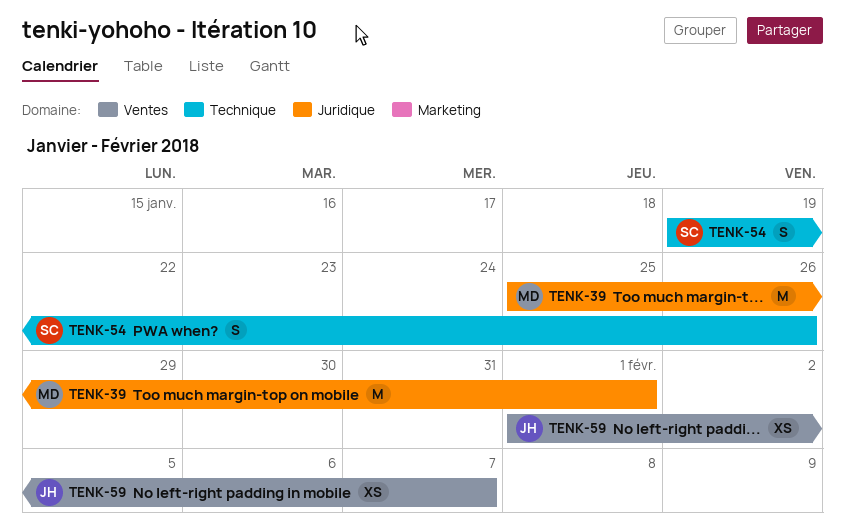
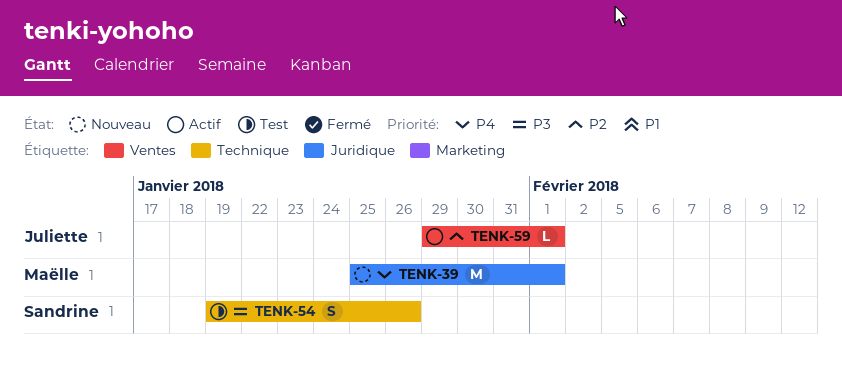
TENK-59, estimate: XS -> L
TENK-59, start: Feb 1 -> Jan 29
TENK-59, due: Feb 7 -> Feb 1

